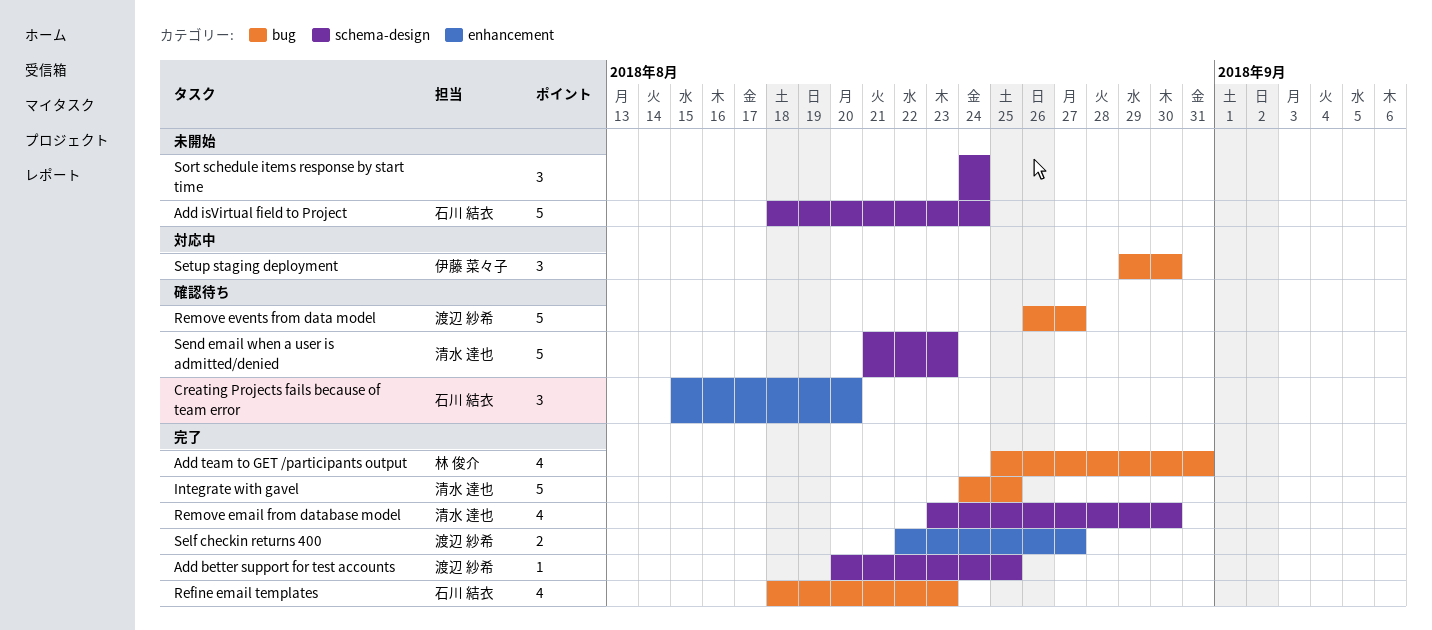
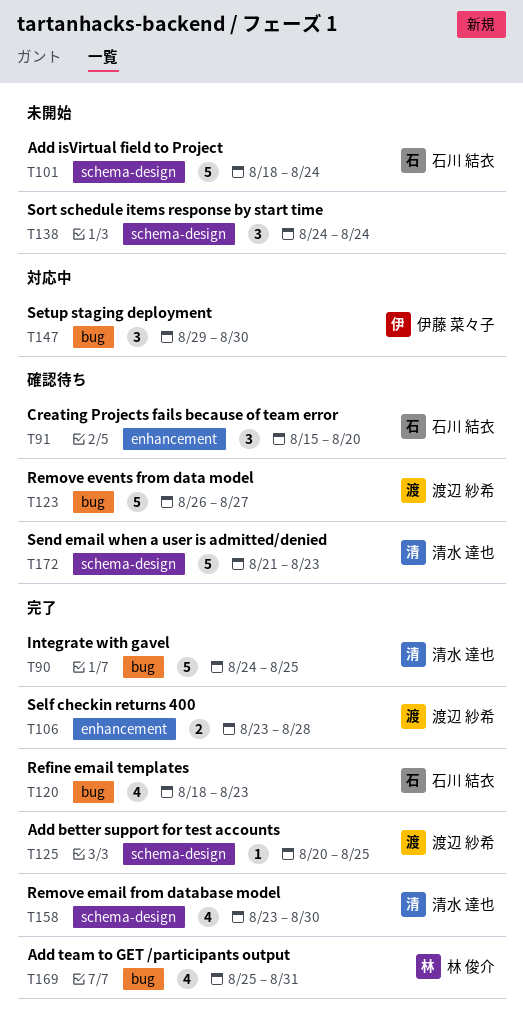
Self checkin returns 400, start: Aug 22 -> Aug 23
Self checkin returns 400, due: Aug 27 -> Aug 28

